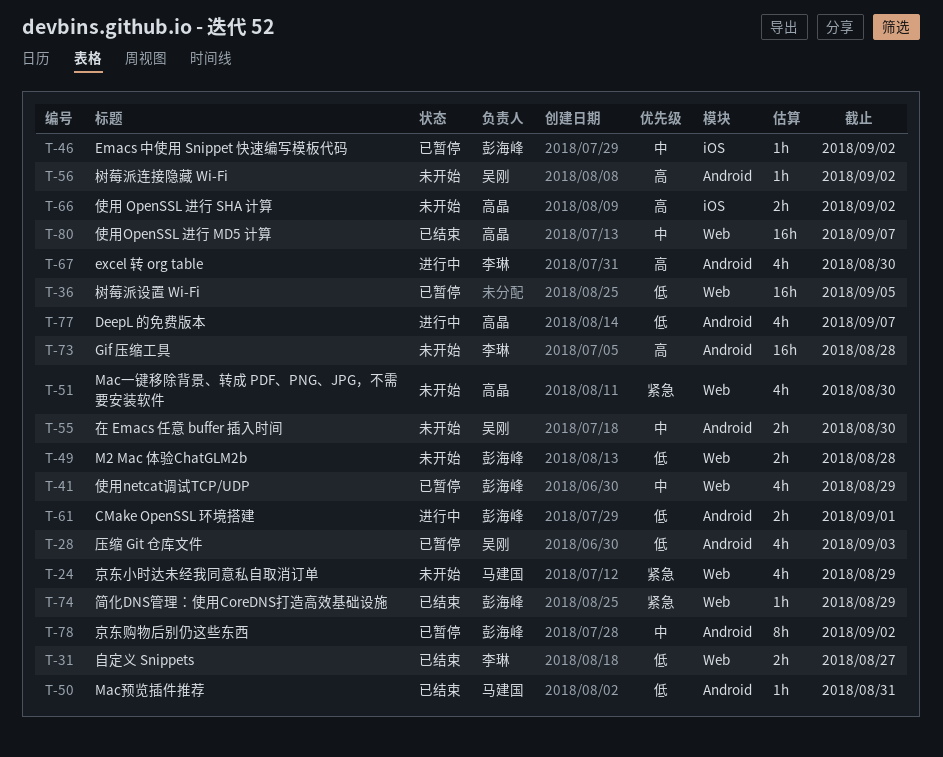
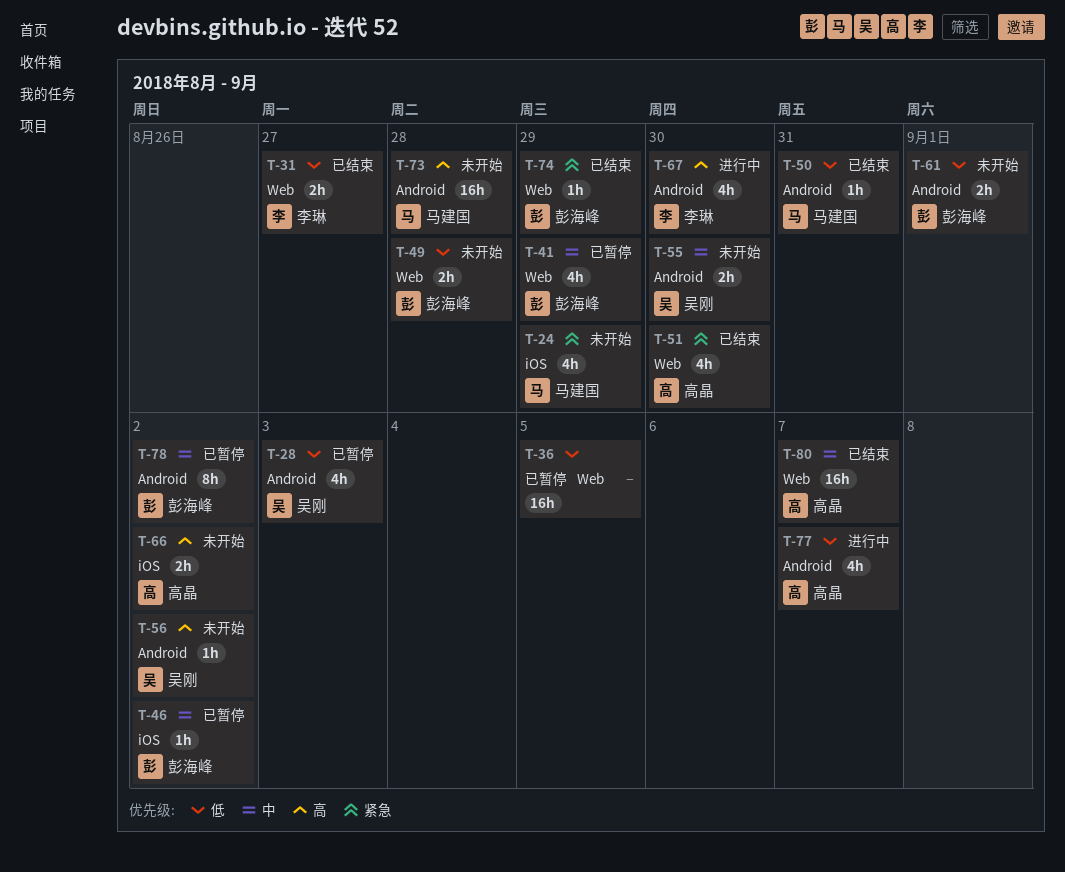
T-24, label: Web -> iOS
T-51, status: 未开始 -> 已结束
T-61, status: 进行中 -> 未开始
T-73, owner: 李琳 -> 马建国

